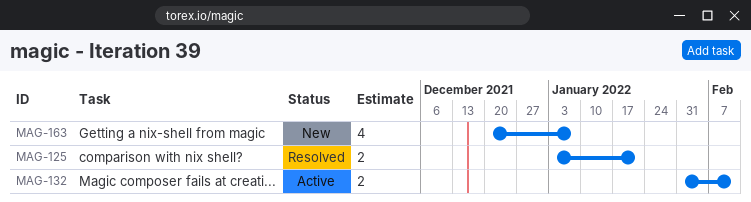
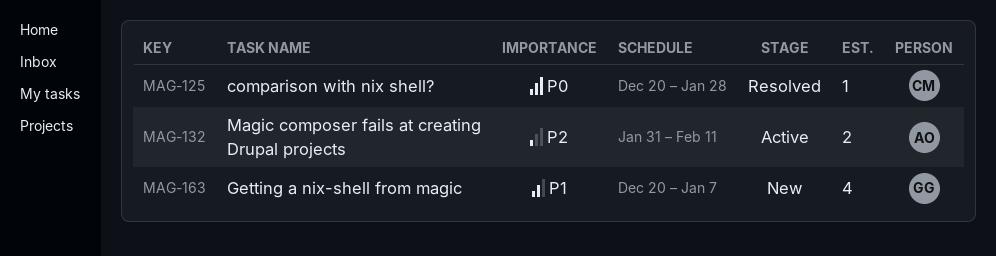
MAG-125, estimate: 2 -> 1
MAG-125, start: Jan 3 -> Dec 20
MAG-125, due: Jan 21 -> Jan 28

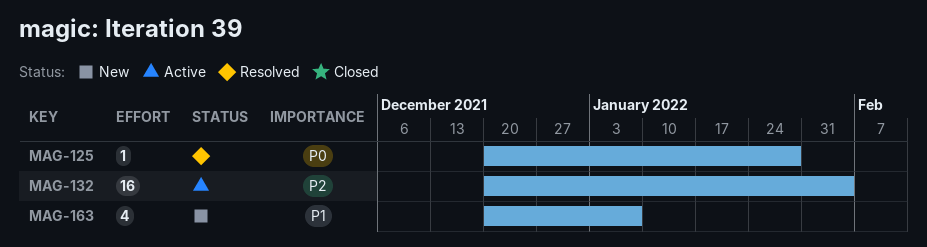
MAG-132, estimate: 2 -> 16
MAG-132, start: Jan 31 -> Dec 20
MAG-132, due: Feb 11 -> Feb 4

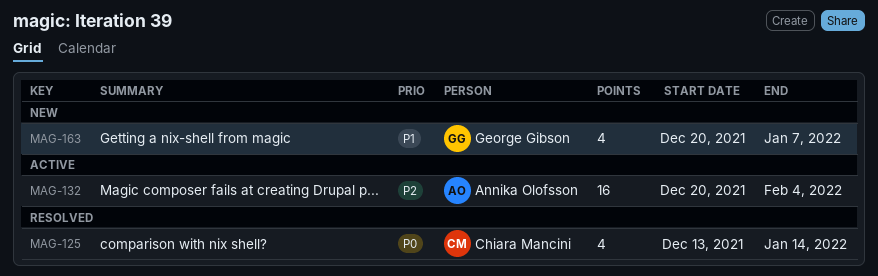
MAG-125, estimate: 1 -> 4
MAG-125, start: Dec 20 -> Dec 13
MAG-125, due: Jan 28 -> Jan 14

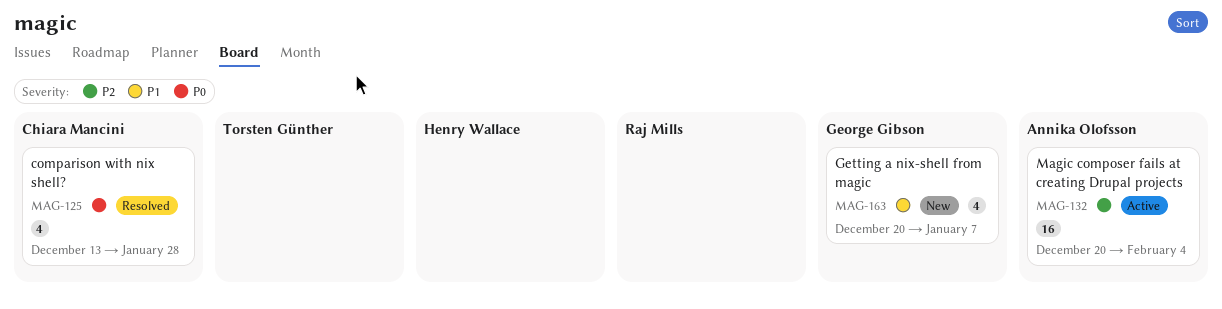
MAG-125, due: Jan 14 -> Jan 28

